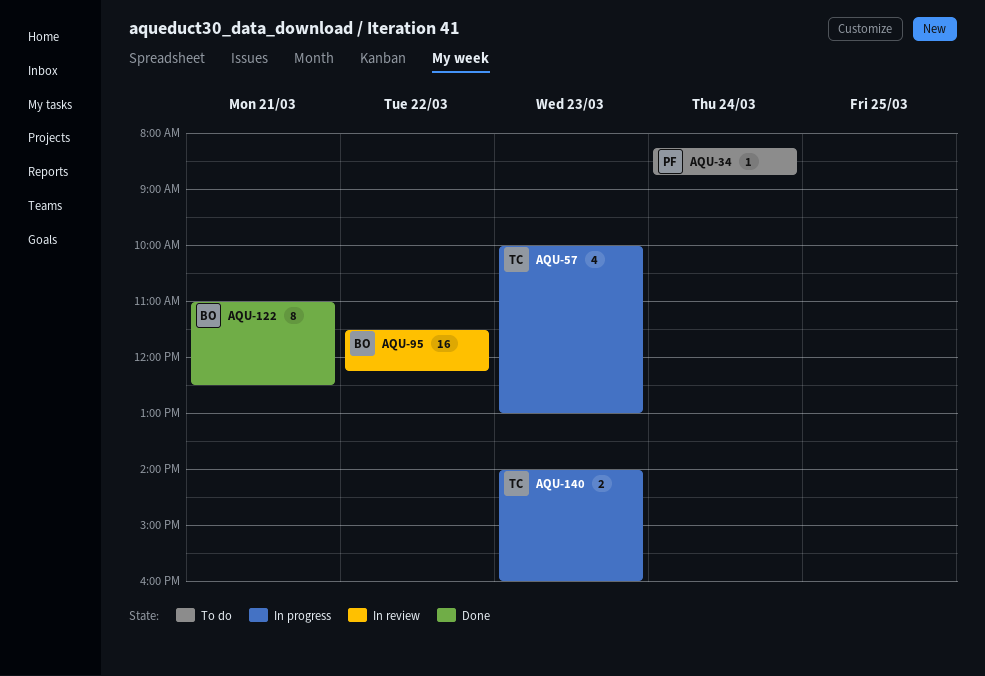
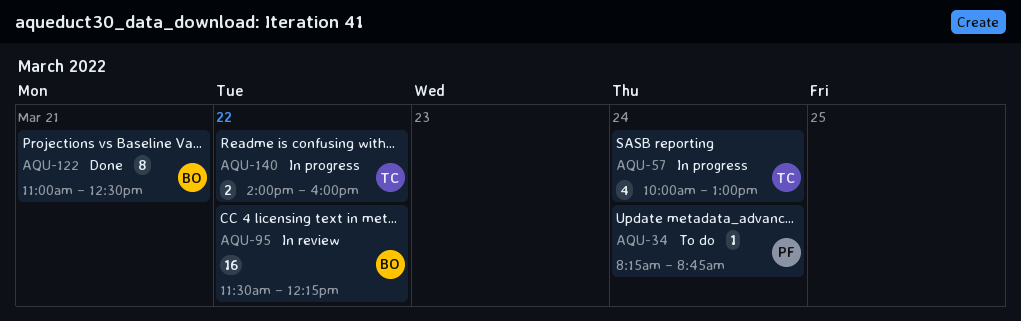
AQU-57, day: Mar 23 -> Mar 24
AQU-140, day: Mar 23 -> Mar 22

